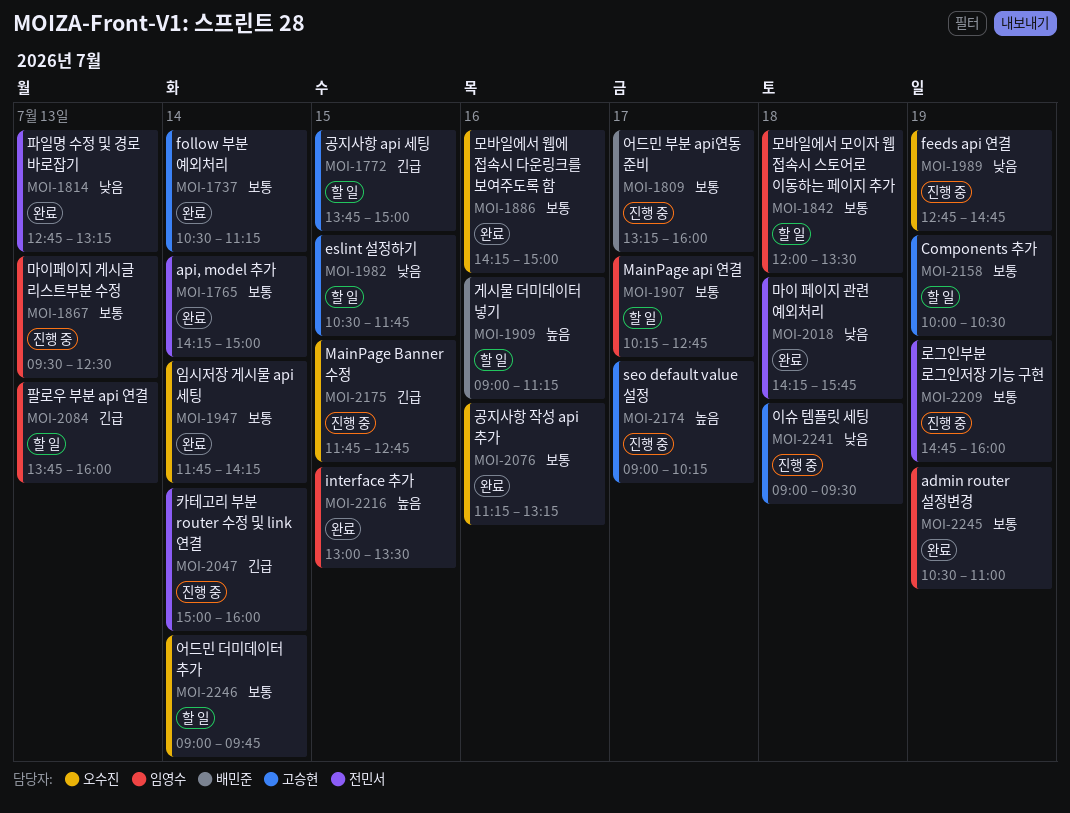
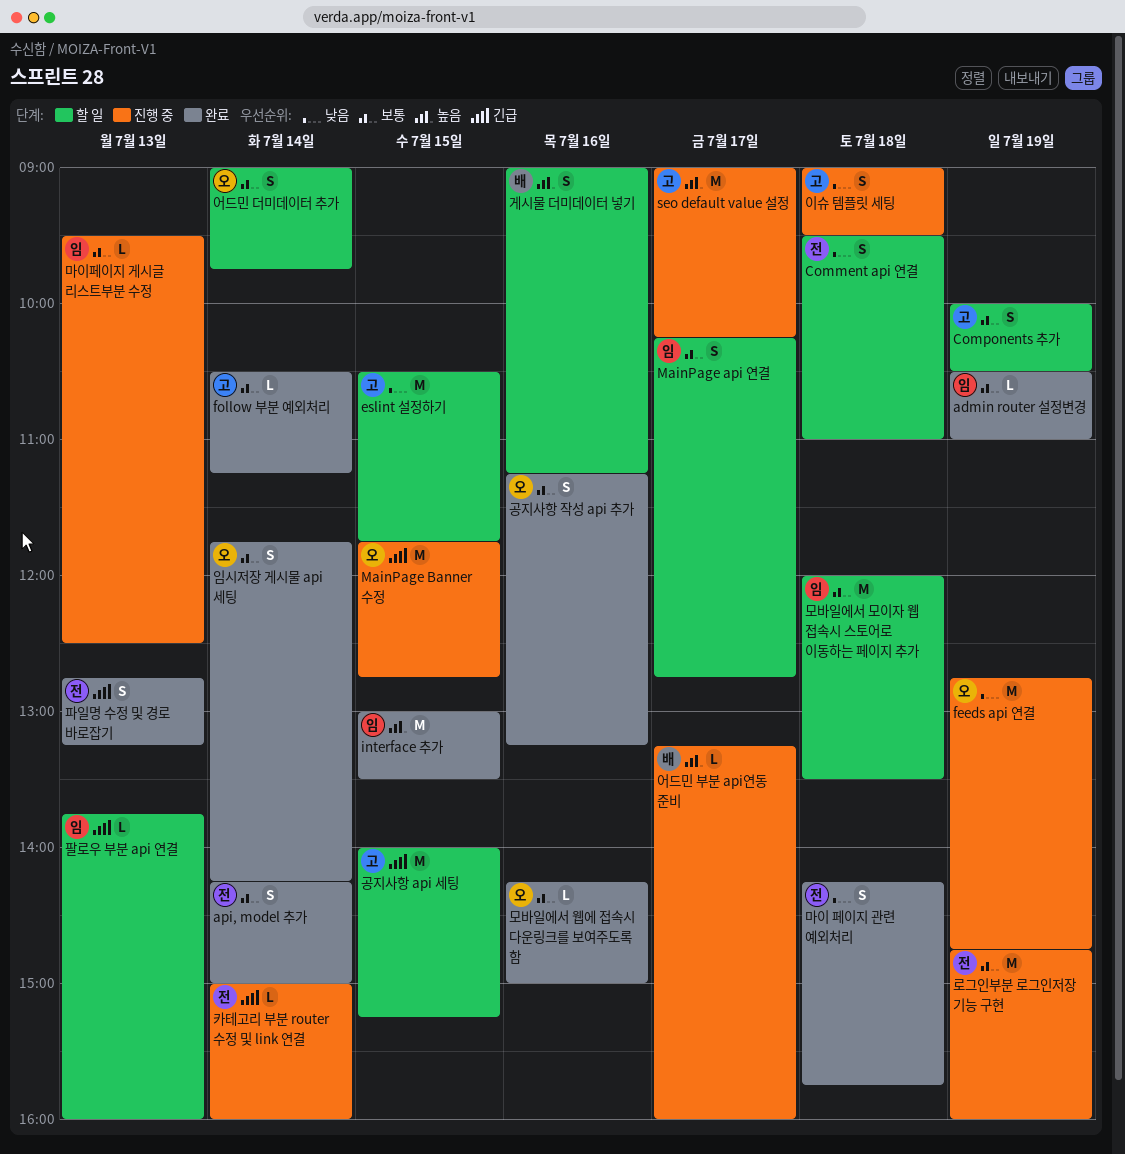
Comment api 연결: none -> present
공지사항 api 세팅, begins: 13:45 -> 14:00
공지사항 api 세팅, ends: 15:00 -> 15:15
어드민 부분 api연동 준비, priority: 보통 -> 높음
파일명 수정 및 경로 바로잡기, priority: 낮음 -> 긴급

